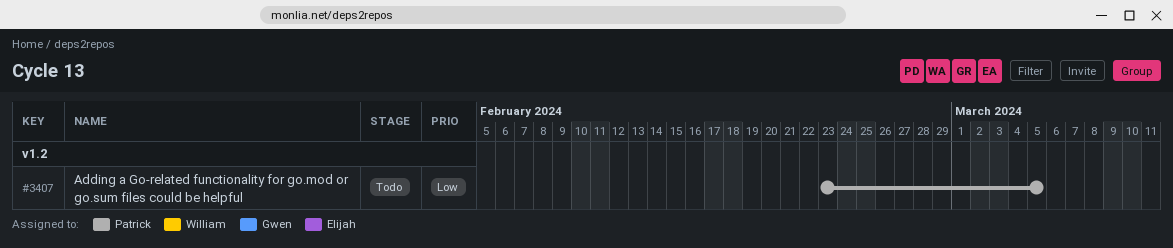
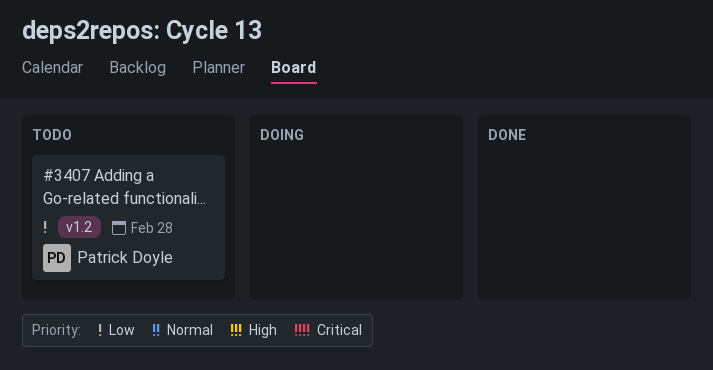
#3407, due: Mar 5 -> Feb 28

